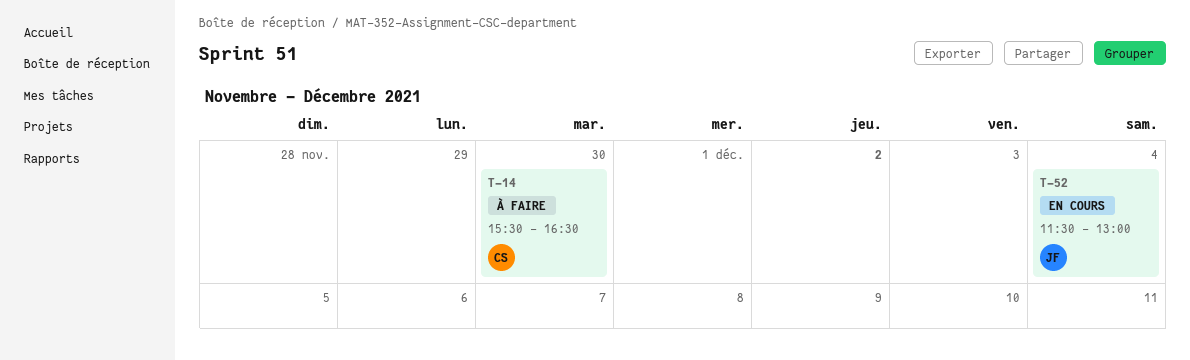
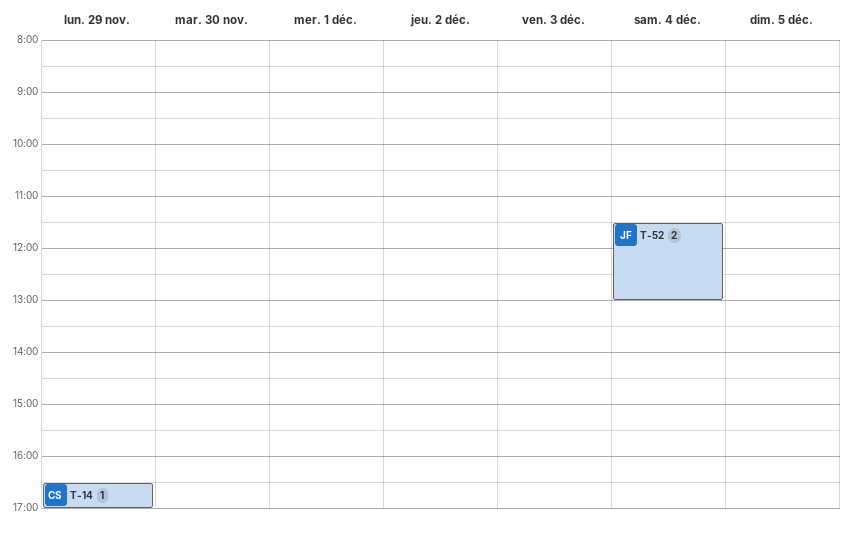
T-14, day: Nov 30 -> Nov 29
T-14, begins: 15:30 -> 16:30
T-14, ends: 16:30 -> 17:00

